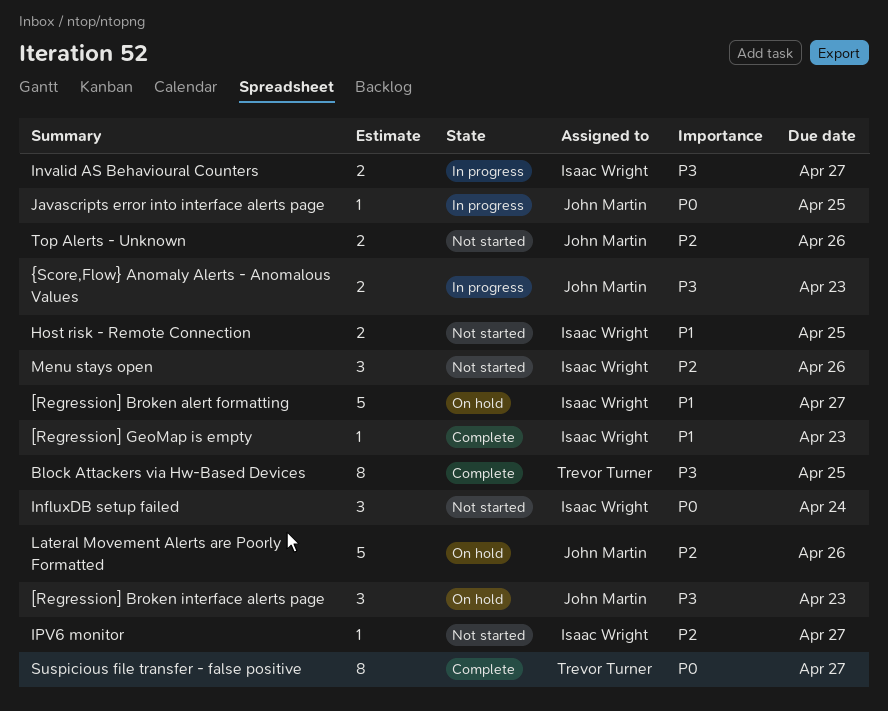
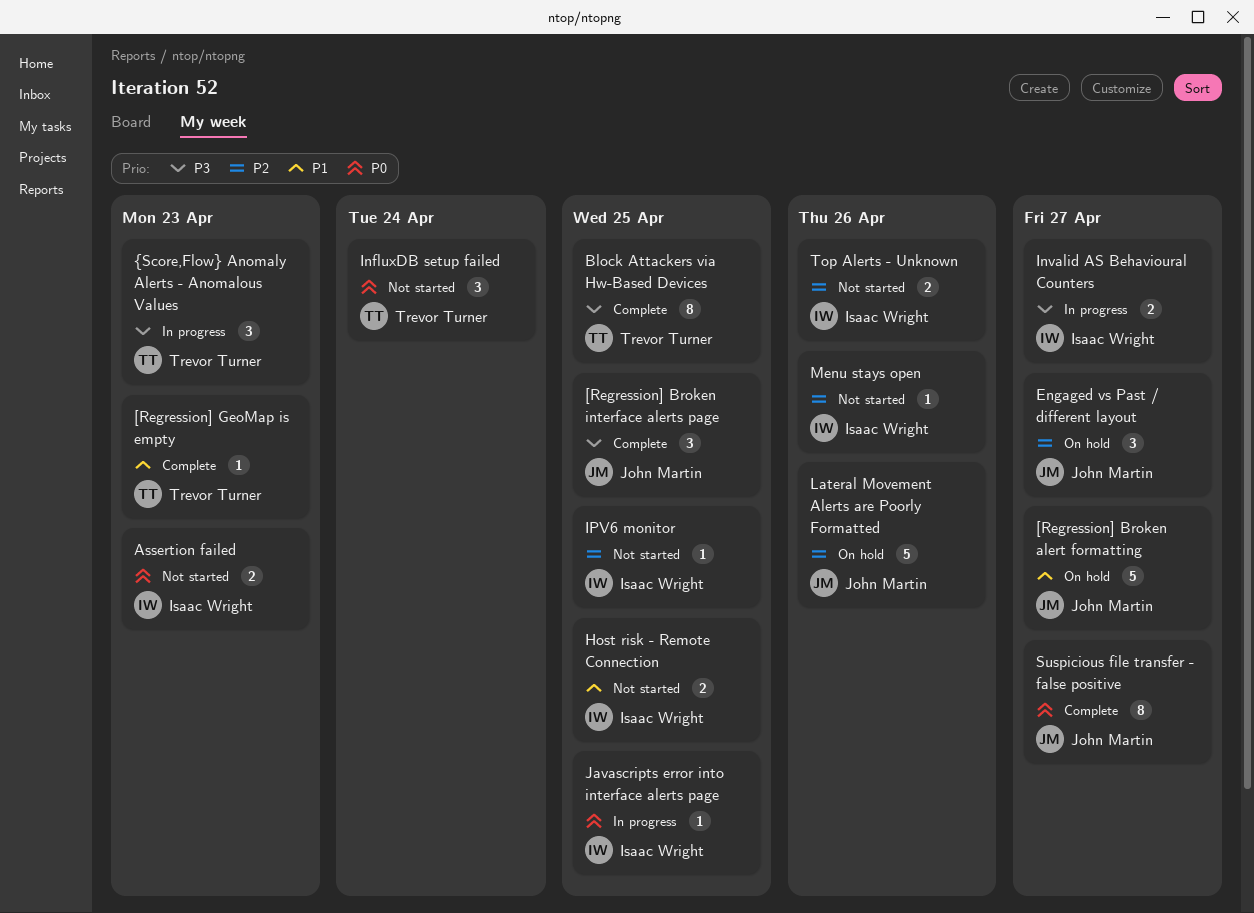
[Regression] Broken alert formatting, owner: Isaac Wright -> John Martin
[Regression] Broken interface alerts page, status: On hold -> Complete
[Regression] Broken interface alerts page, due: Apr 23 -> Apr 25
[Regression] GeoMap is empty, owner: Isaac Wright -> Trevor Turner
Assertion failed: none -> present
Engaged vs Past / different layout: none -> present
InfluxDB setup failed, owner: Isaac Wright -> Trevor Turner
IPV6 monitor, due: Apr 27 -> Apr 25
Javascripts error into interface alerts page, owner: John Martin -> Isaac Wright
Menu stays open, estimate: 3 -> 1
Suspicious file transfer - false positive, owner: Trevor Turner -> John Martin
Top Alerts - Unknown, owner: John Martin -> Isaac Wright
{Score,Flow} Anomaly Alerts - Anomalous Values, owner: John Martin -> Trevor Turner
{Score,Flow} Anomaly Alerts - Anomalous Values, estimate: 2 -> 3

